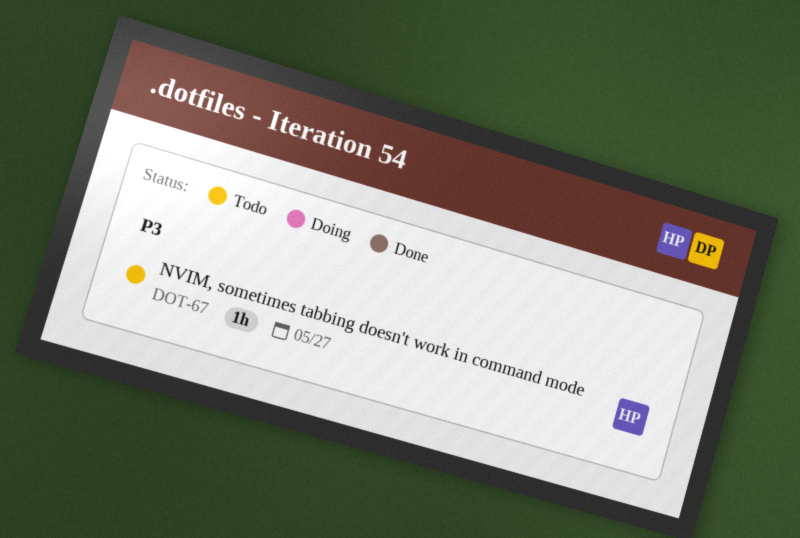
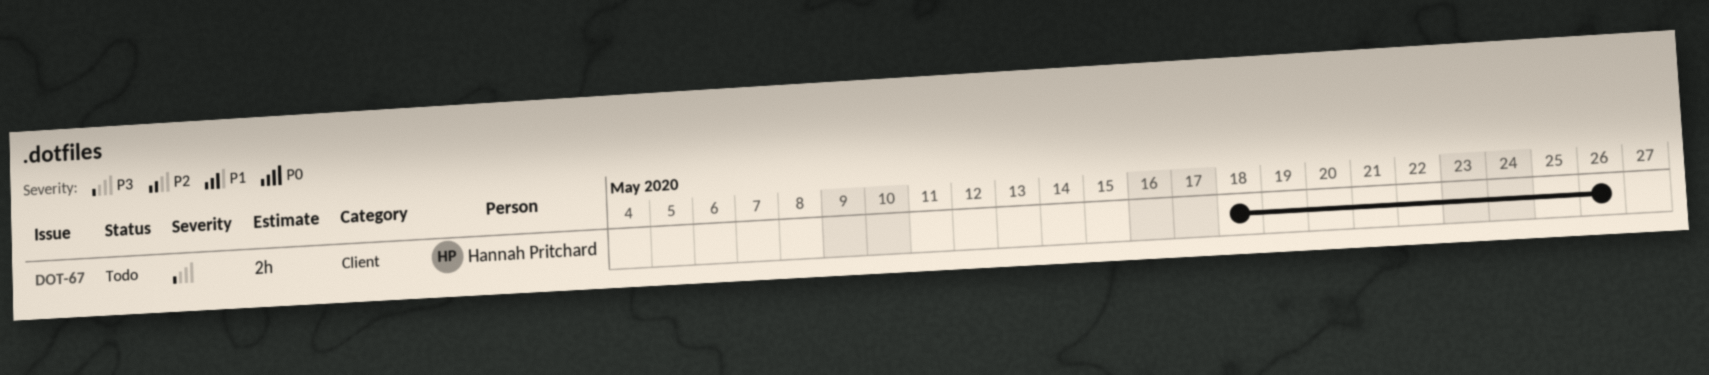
DOT-67, estimate: 1h -> 2h
DOT-67, due: May 27 -> May 26

